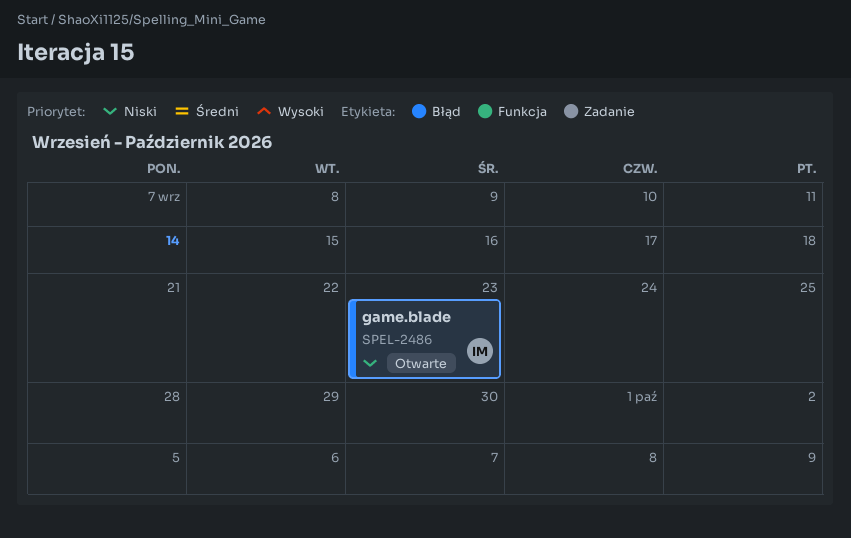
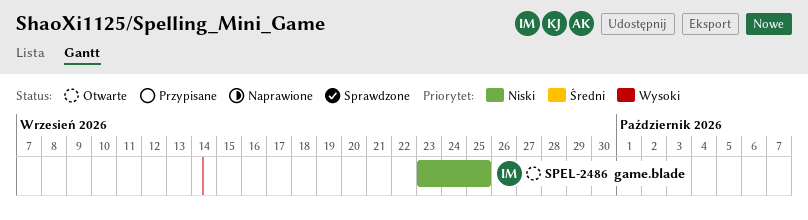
SPEL-2486, due: Sep 23 -> Sep 25

